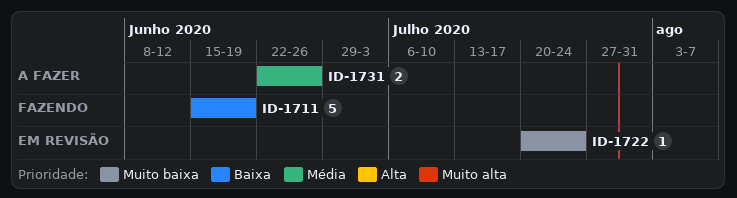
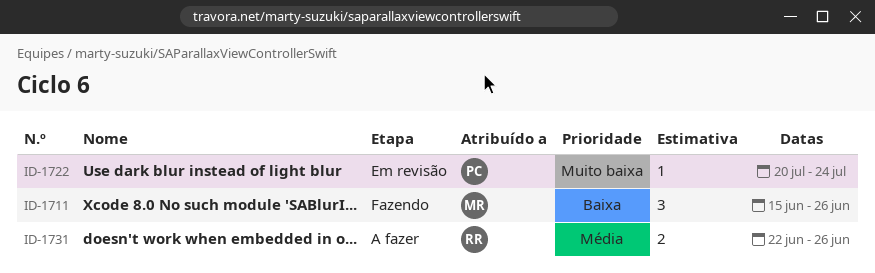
ID-1711, estimate: 5 -> 3
ID-1711, due: Jun 19 -> Jun 26

